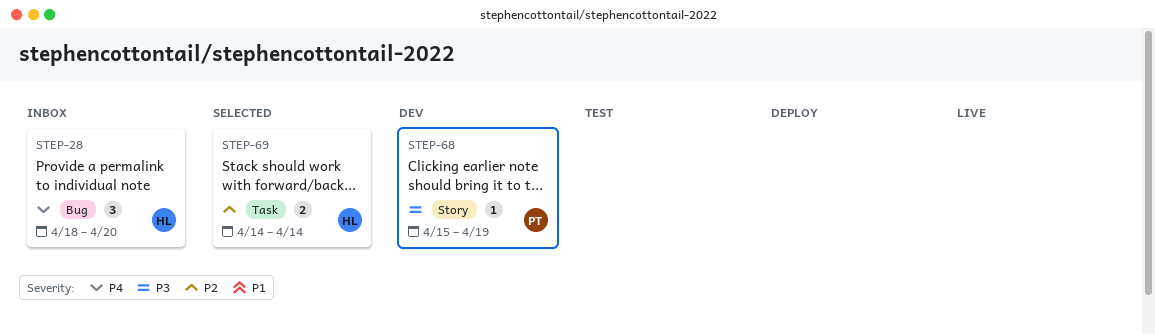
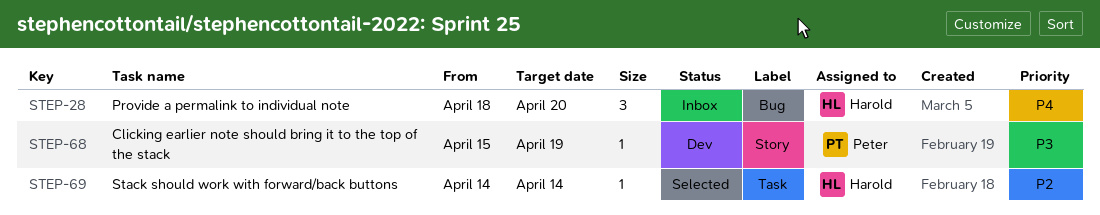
STEP-69, estimate: 2 -> 1

